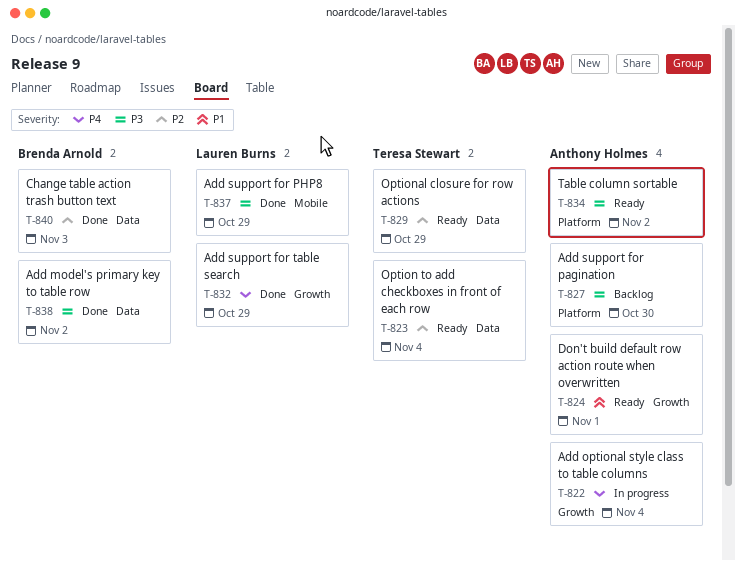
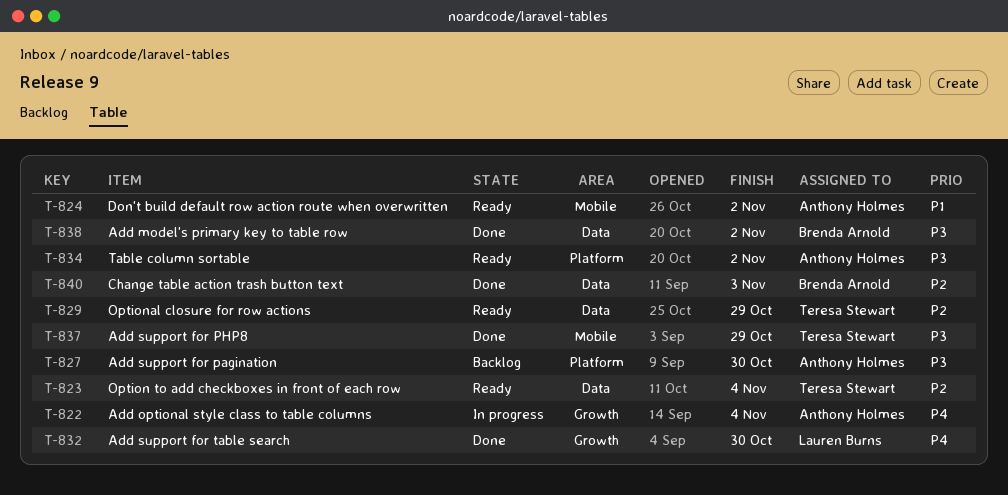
T-824, label: Growth -> Mobile
T-824, due: Nov 1 -> Nov 2
T-832, due: Oct 29 -> Oct 30
T-837, owner: Lauren Burns -> Teresa Stewart

